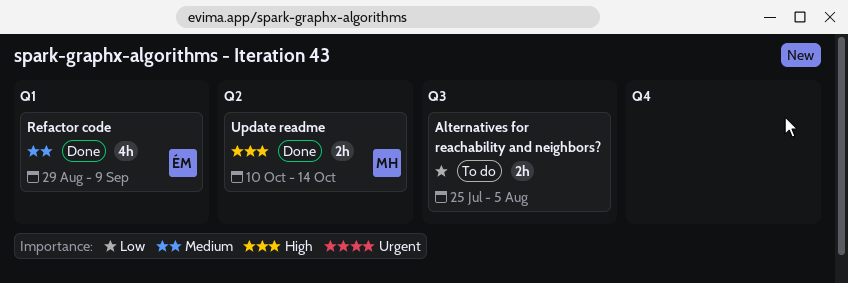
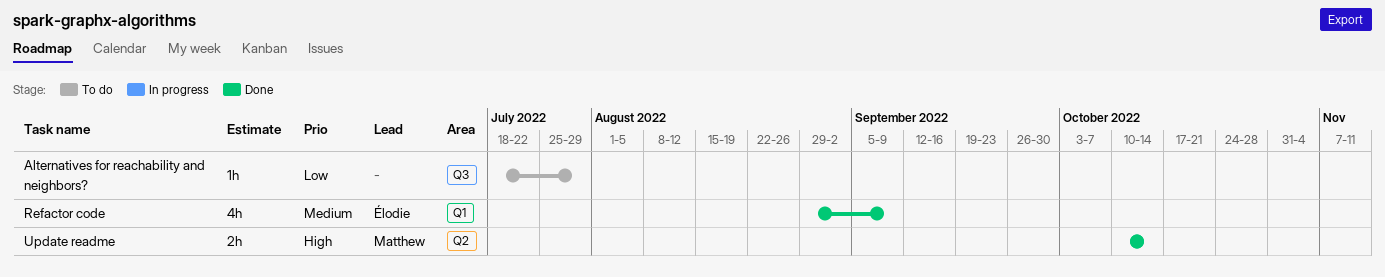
Alternatives for reachability and neighbors?, estimate: 2h -> 1h
Alternatives for reachability and neighbors?, start: Jul 25 -> Jul 18
Alternatives for reachability and neighbors?, due: Aug 5 -> Jul 29

